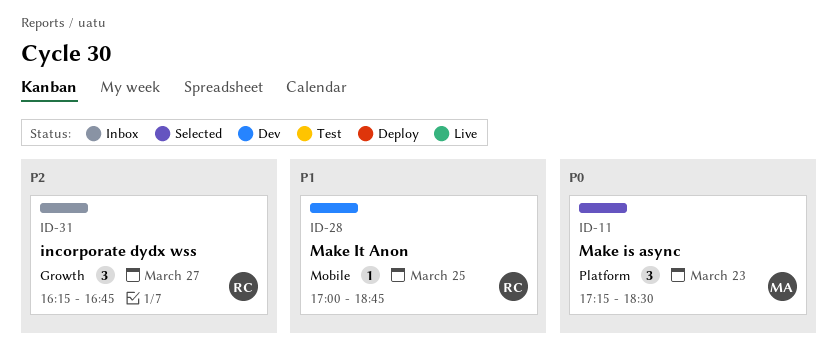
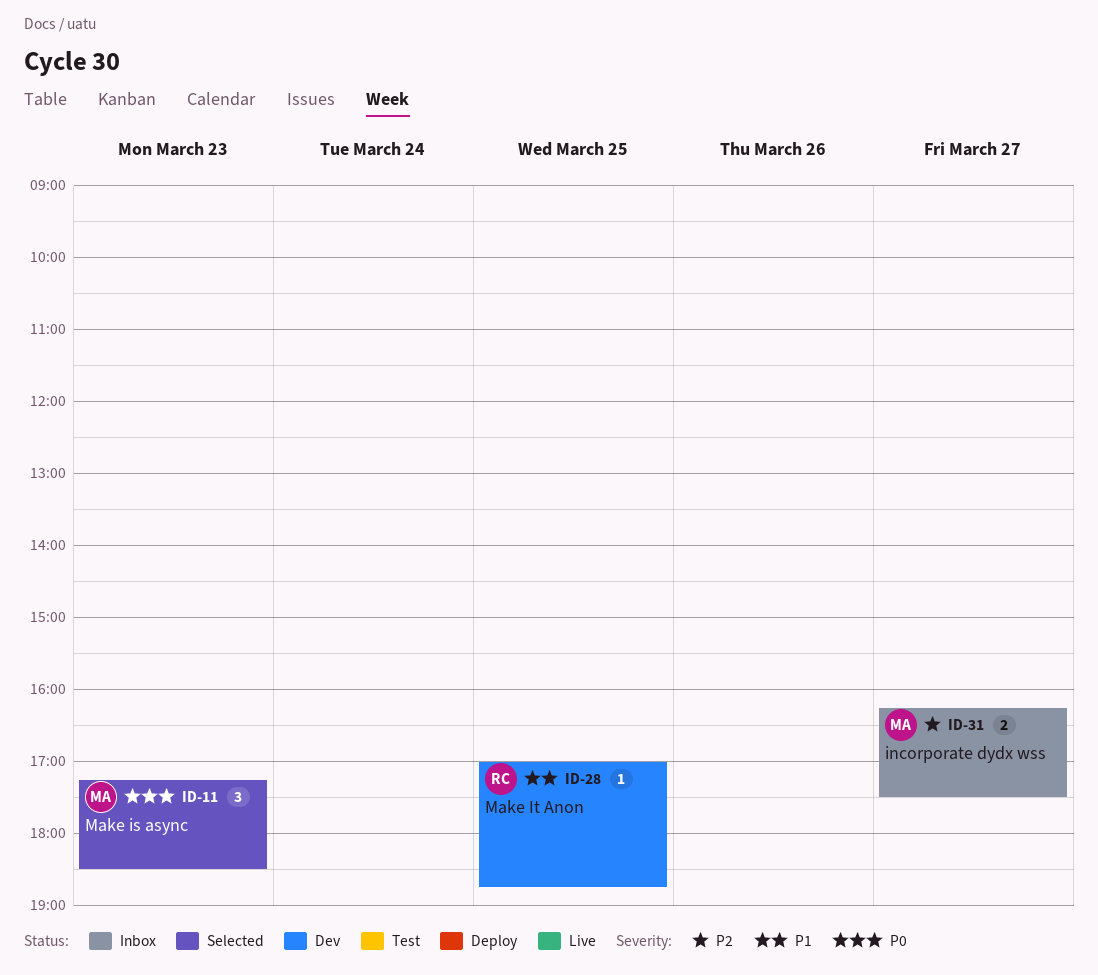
ID-31, owner: RC -> MA
ID-31, estimate: 3 -> 2
ID-31, ends: 16:45 -> 17:30

